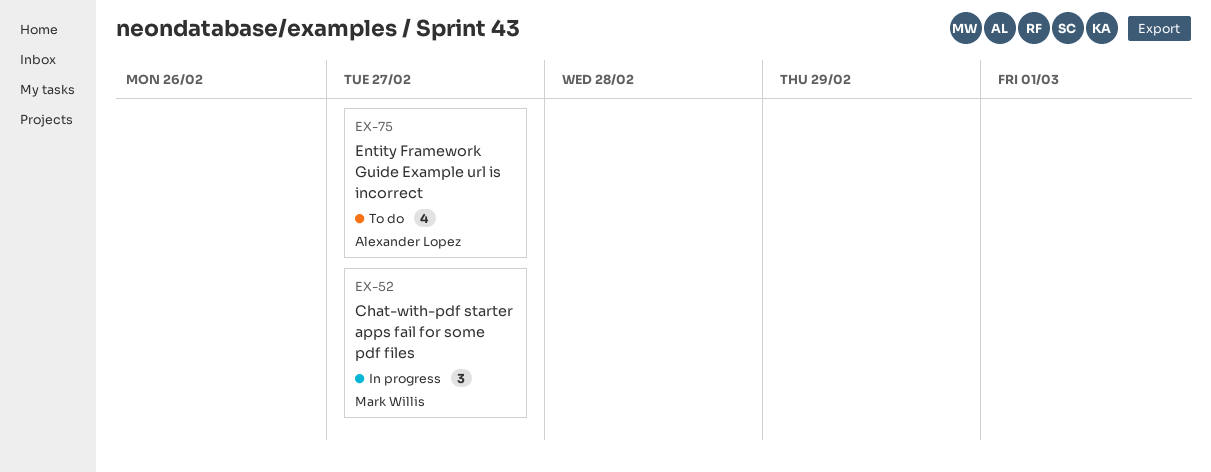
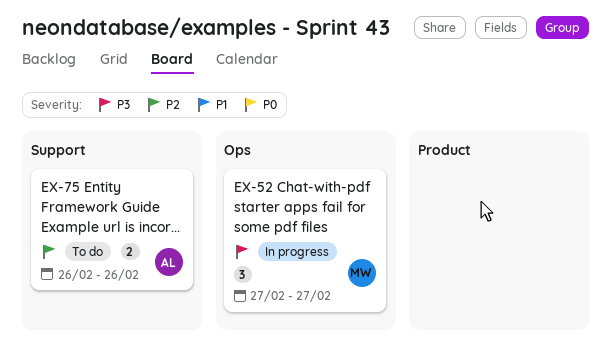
EX-75, estimate: 4 -> 2
EX-75, due: Feb 27 -> Feb 26

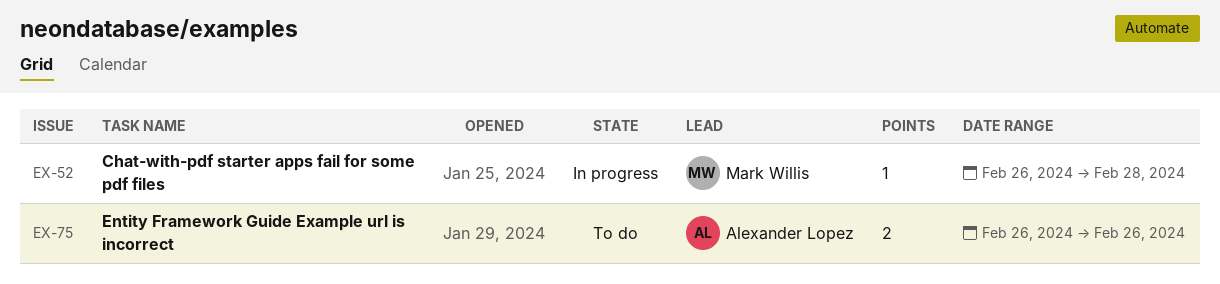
EX-52, estimate: 3 -> 1
EX-52, start: Feb 27 -> Feb 26
EX-52, due: Feb 27 -> Feb 28

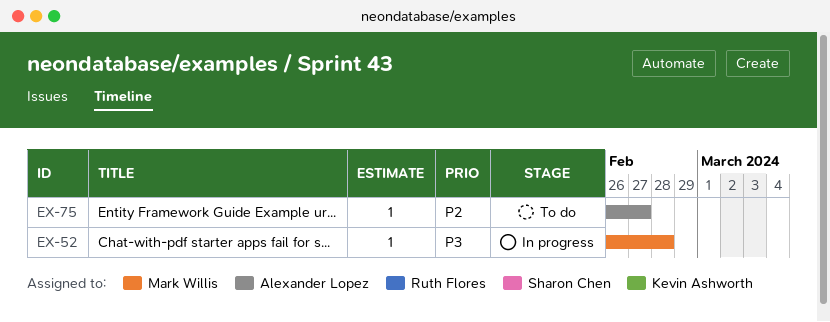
EX-75, estimate: 2 -> 1
EX-75, due: Feb 26 -> Feb 27

